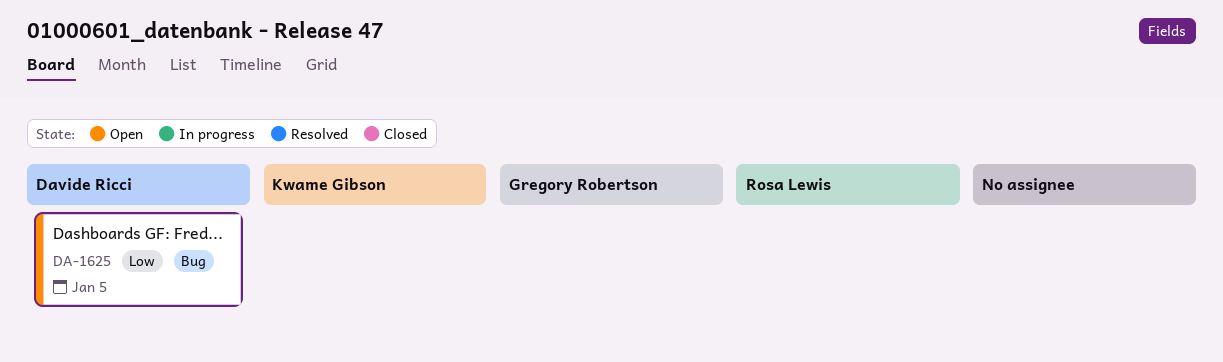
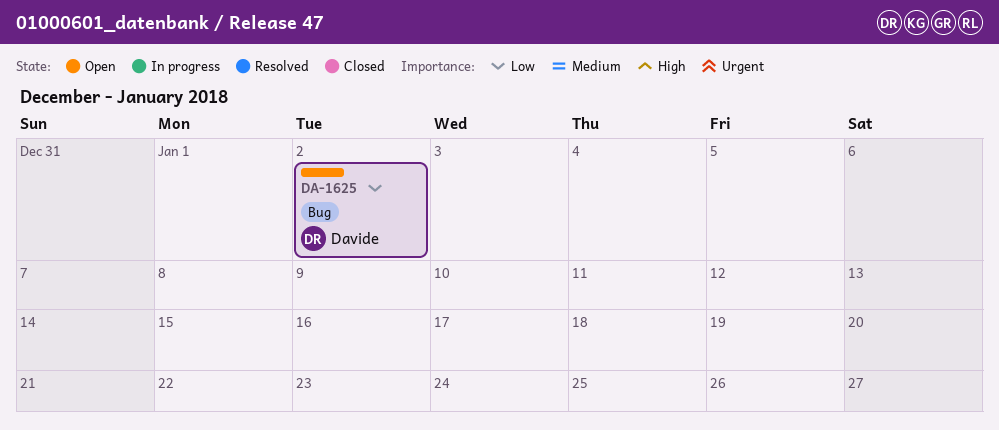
DA-1625, due: Jan 5 -> Jan 2

